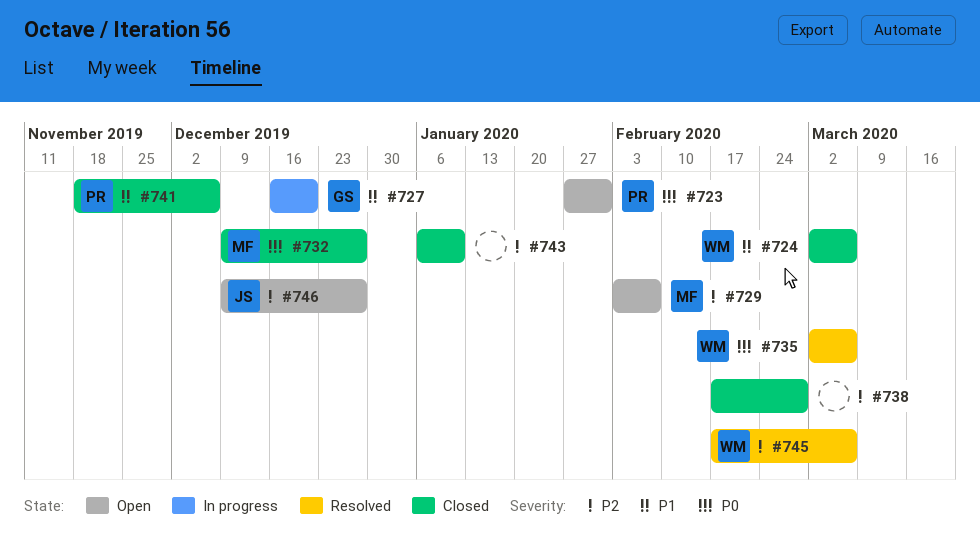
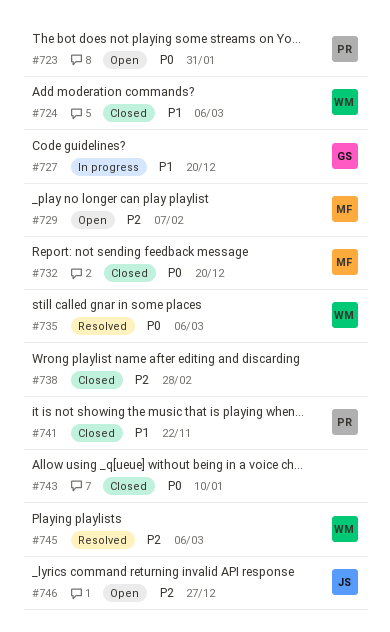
#732, due: Dec 27 -> Dec 20
#741, due: Dec 6 -> Nov 22
#743, priority: P2 -> P0

